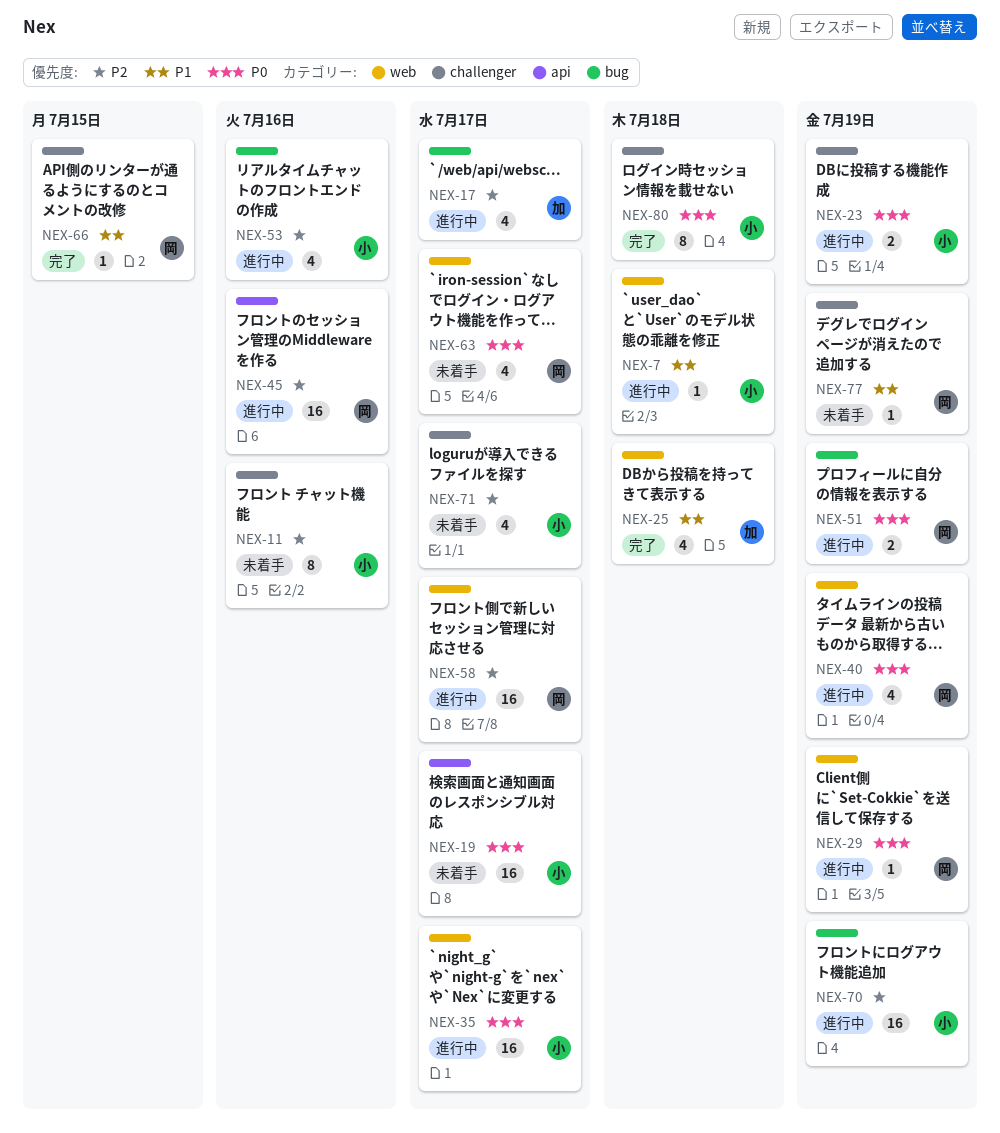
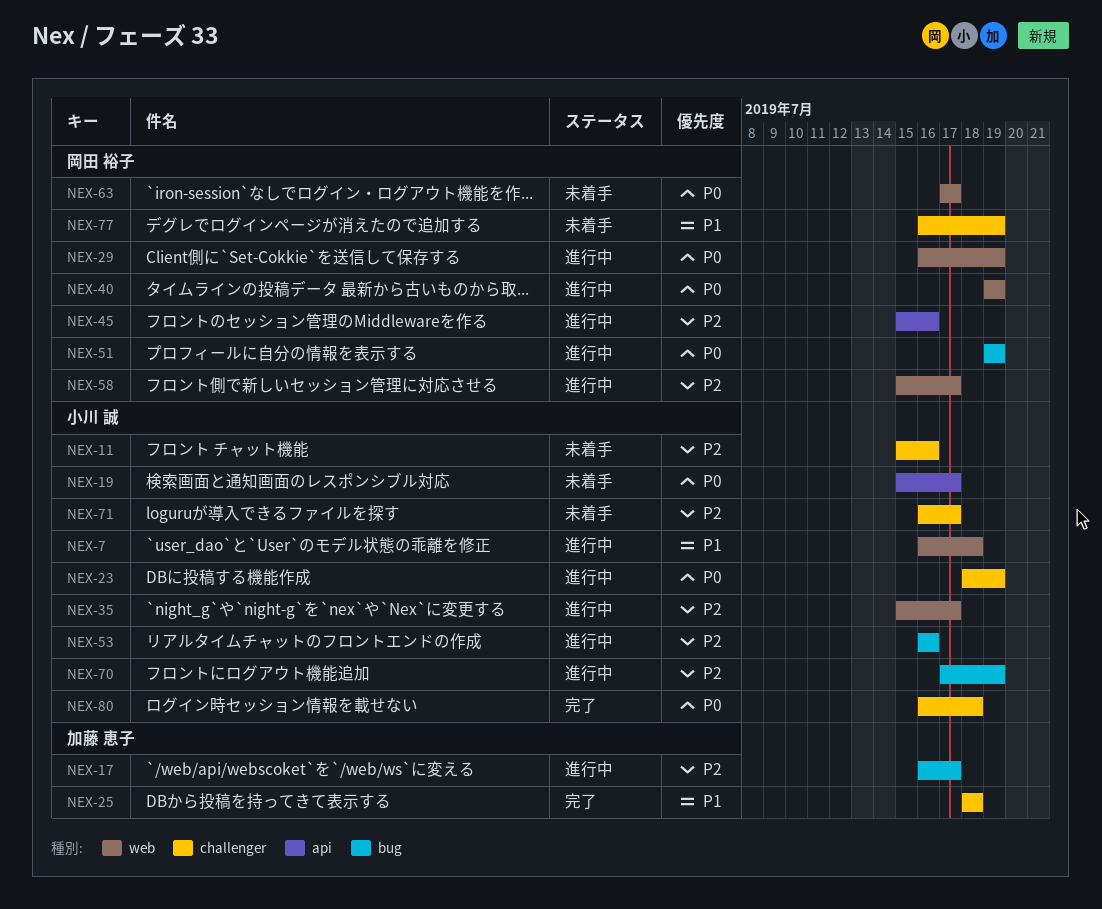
NEX-25, label: web -> challenger
NEX-35, priority: P0 -> P2
NEX-66: present -> none

